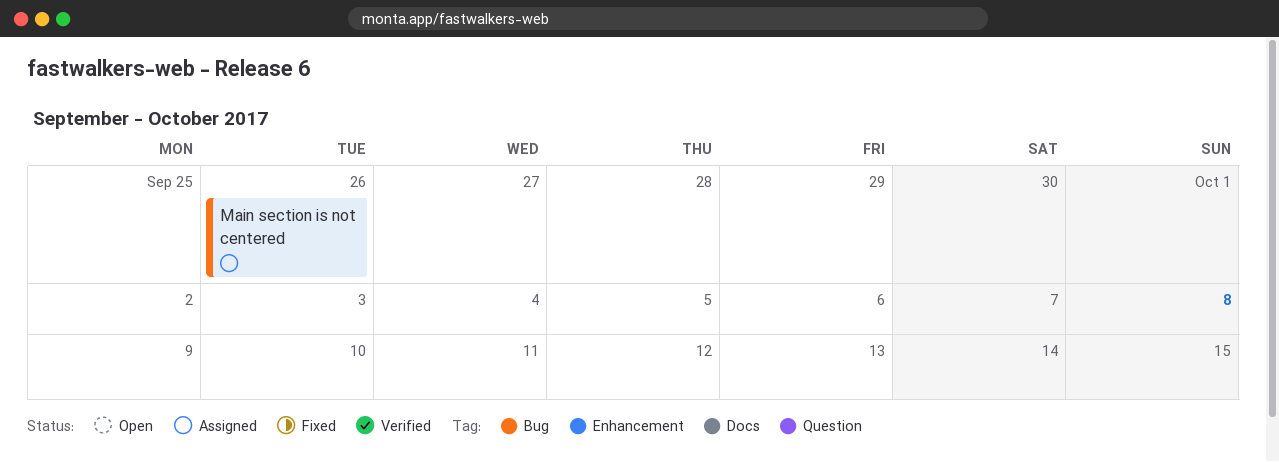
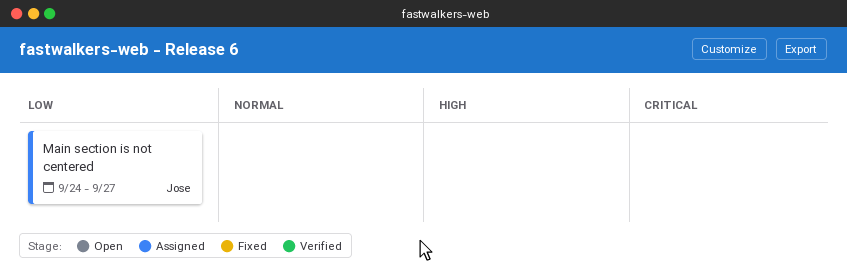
Main section is not centered, due: Sep 26 -> Sep 27

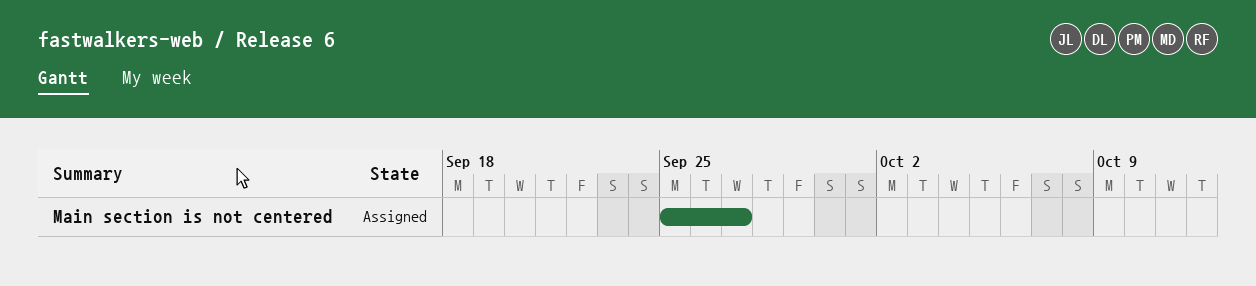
Main section is not centered, start: Sep 24 -> Sep 25

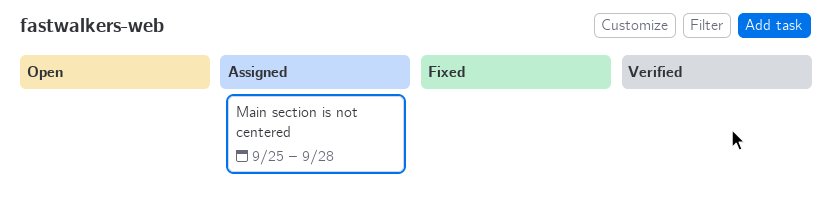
Main section is not centered, due: Sep 27 -> Sep 28

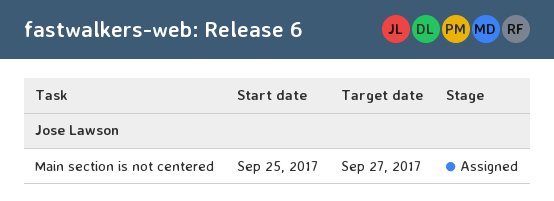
Main section is not centered, due: Sep 28 -> Sep 27

